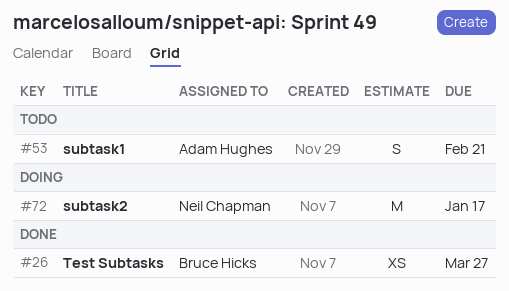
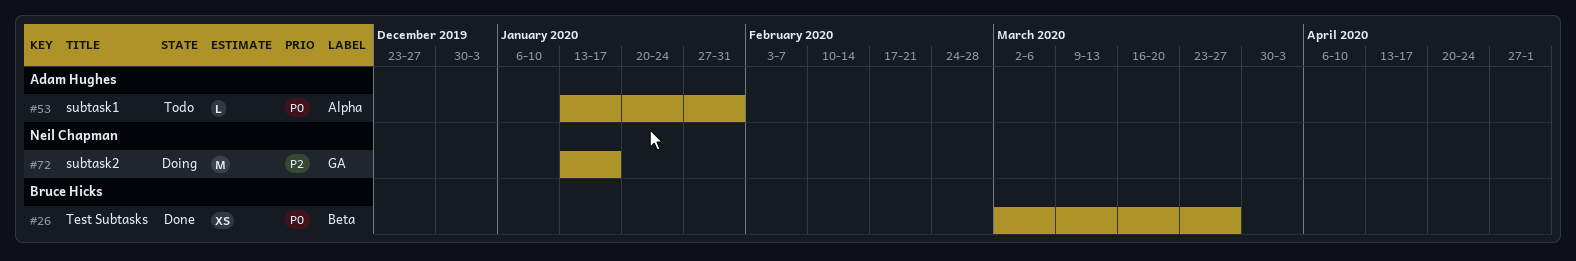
#53, estimate: S -> L
#53, due: Feb 21 -> Jan 31

